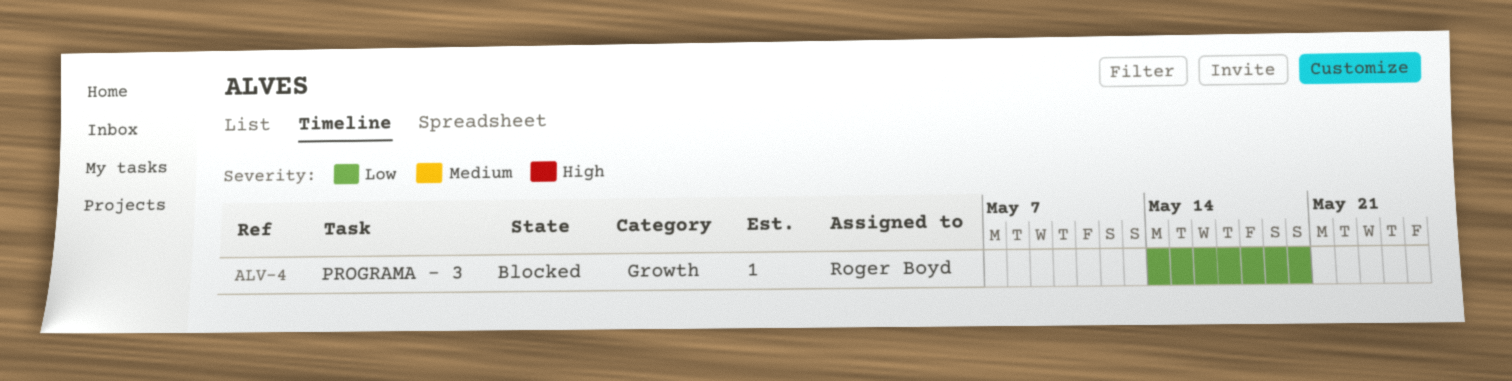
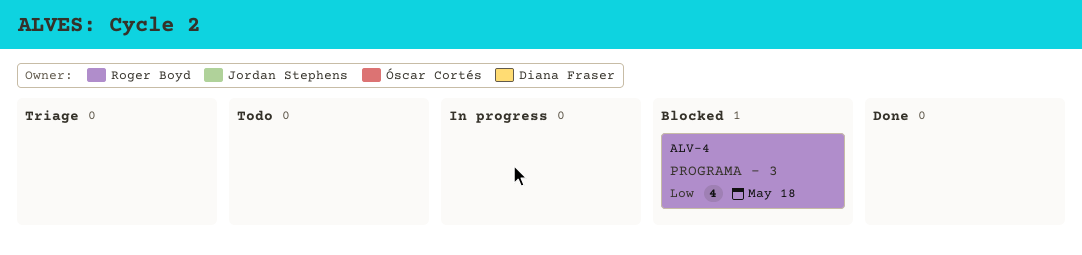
ALV-4, estimate: 1 -> 4
ALV-4, due: May 20 -> May 18

